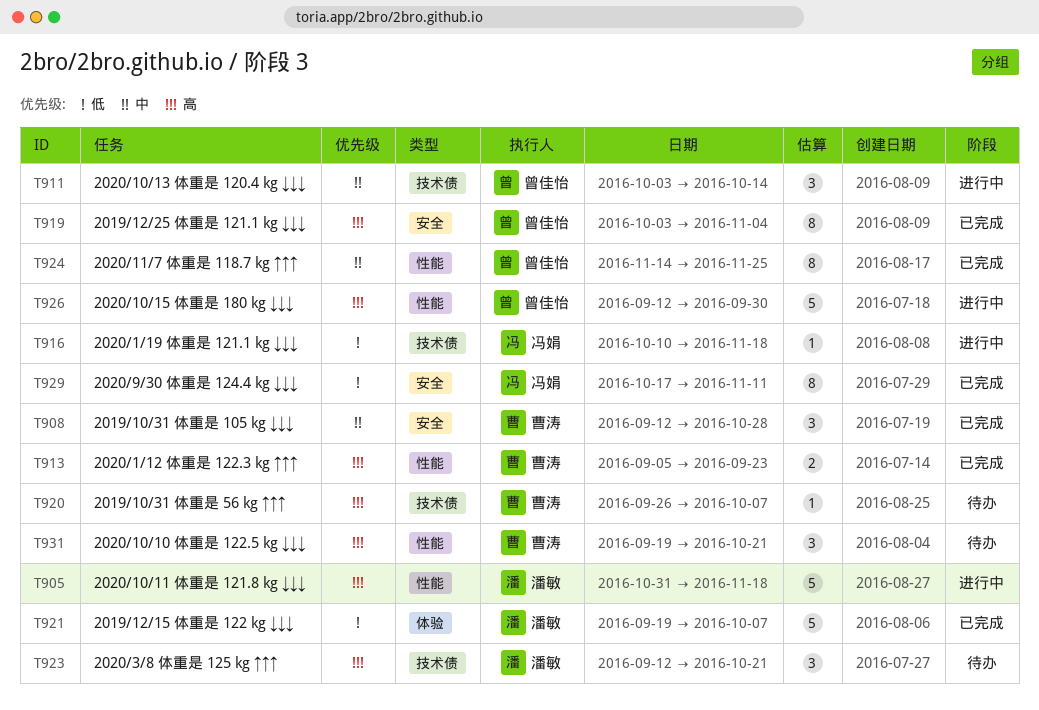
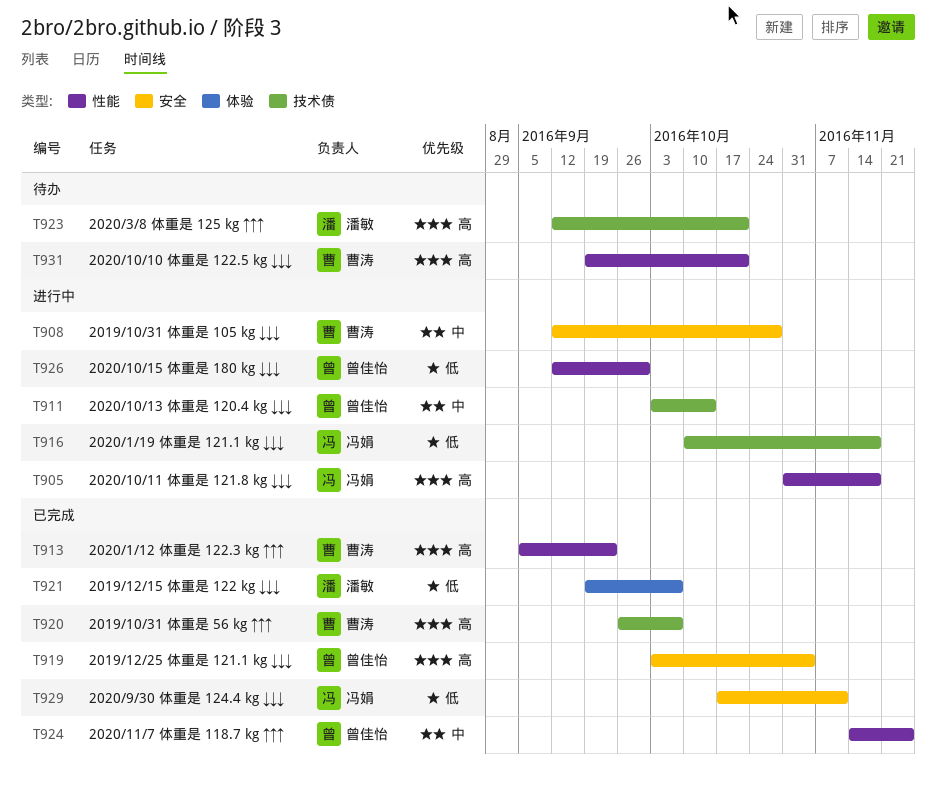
T905, owner: 潘敏 -> 冯娟
T908, status: 已完成 -> 进行中
T920, status: 待办 -> 已完成
T926, priority: 高 -> 低

